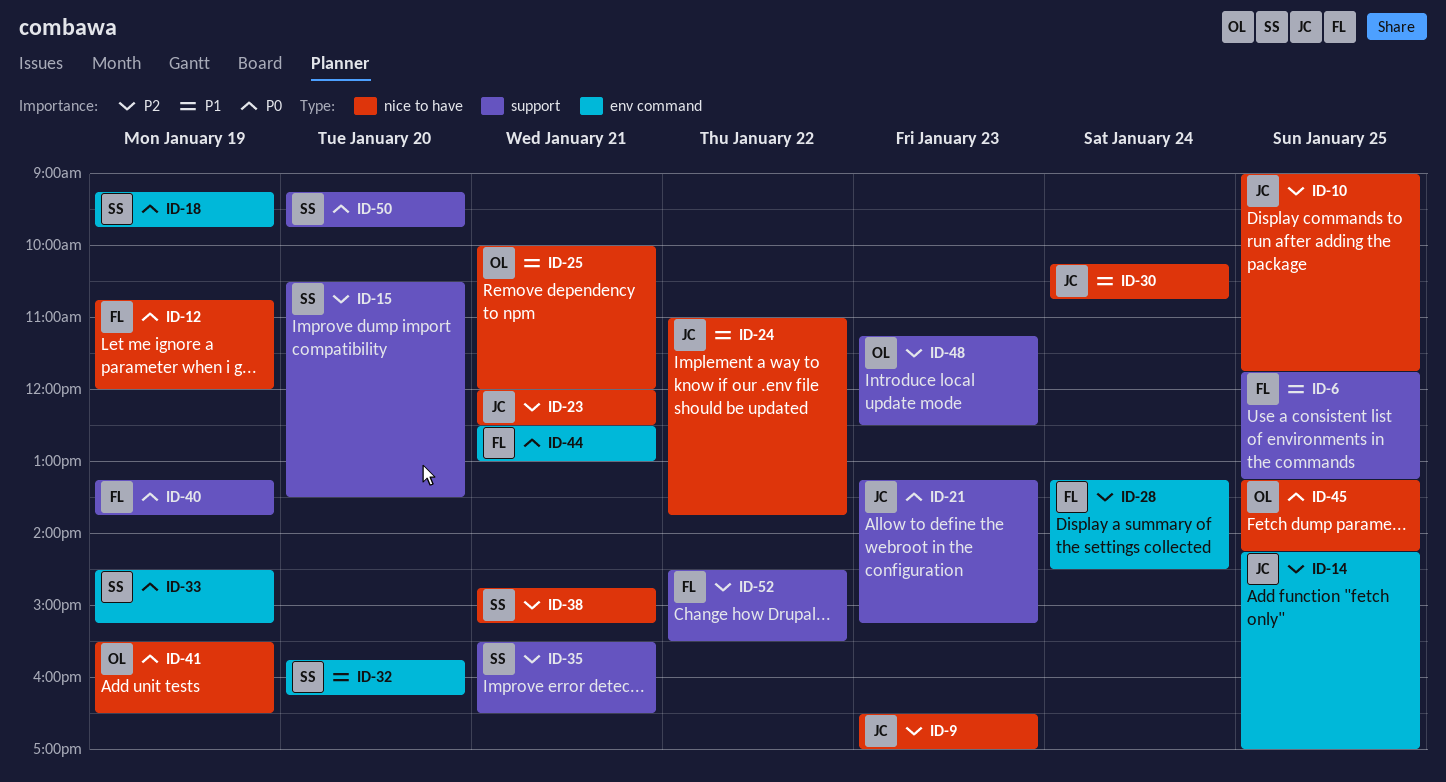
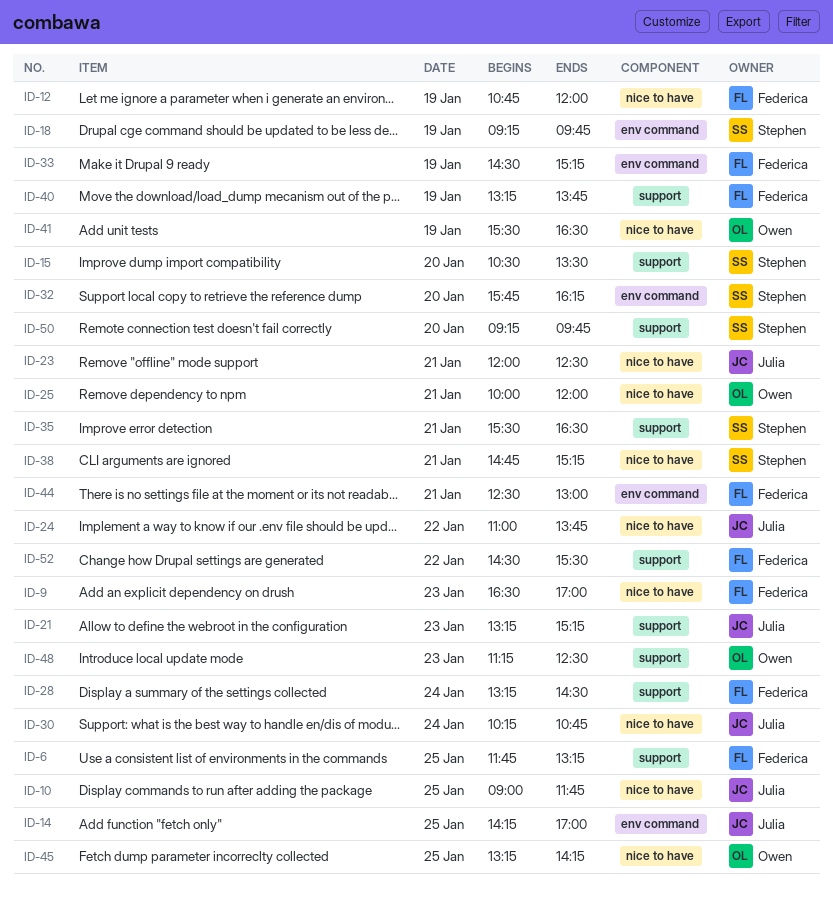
ID-9, owner: Julia -> Federica
ID-28, label: env command -> support
ID-33, owner: Stephen -> Federica

